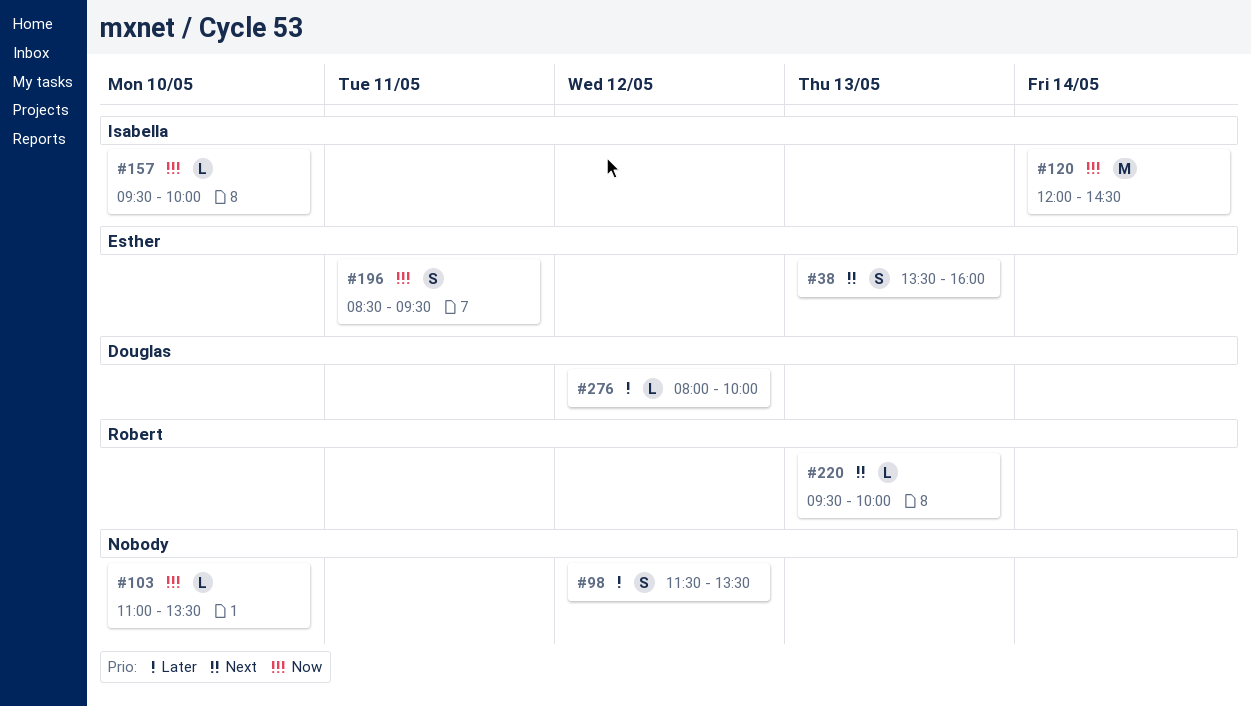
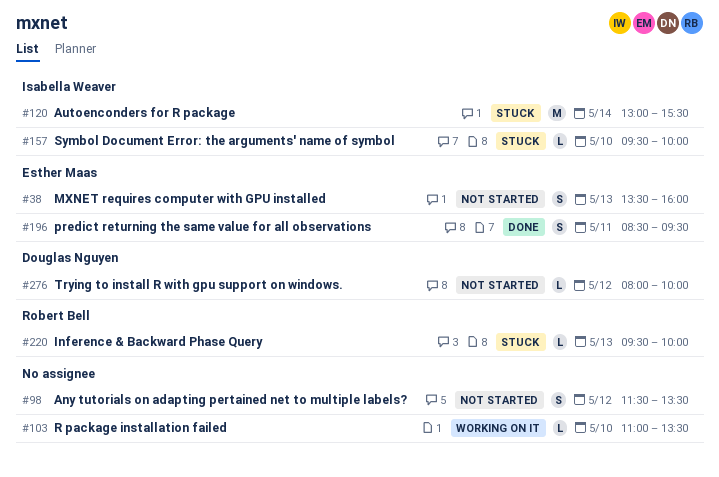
#120, begins: 12:00 -> 13:00
#120, ends: 14:30 -> 15:30

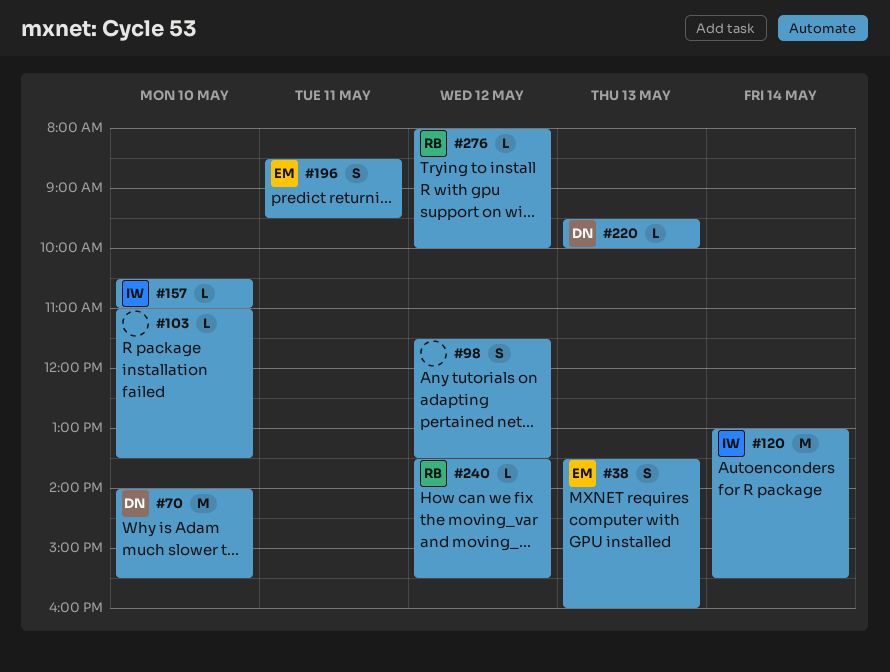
#70: none -> present
#157, begins: 09:30 -> 10:30
#157, ends: 10:00 -> 11:00
#220, owner: Robert Bell -> Douglas Nguyen
#240: none -> present
#276, owner: Douglas Nguyen -> Robert Bell

